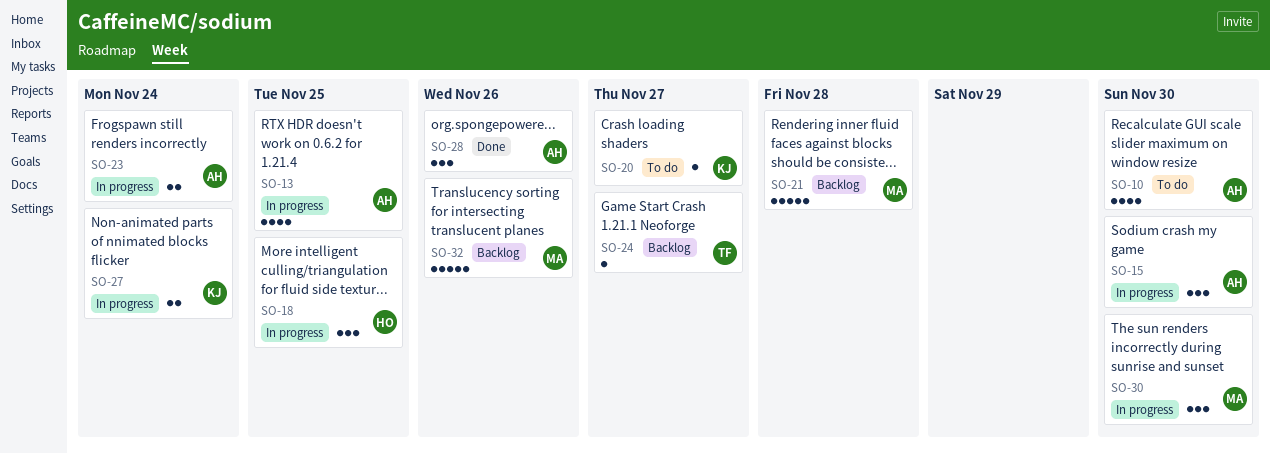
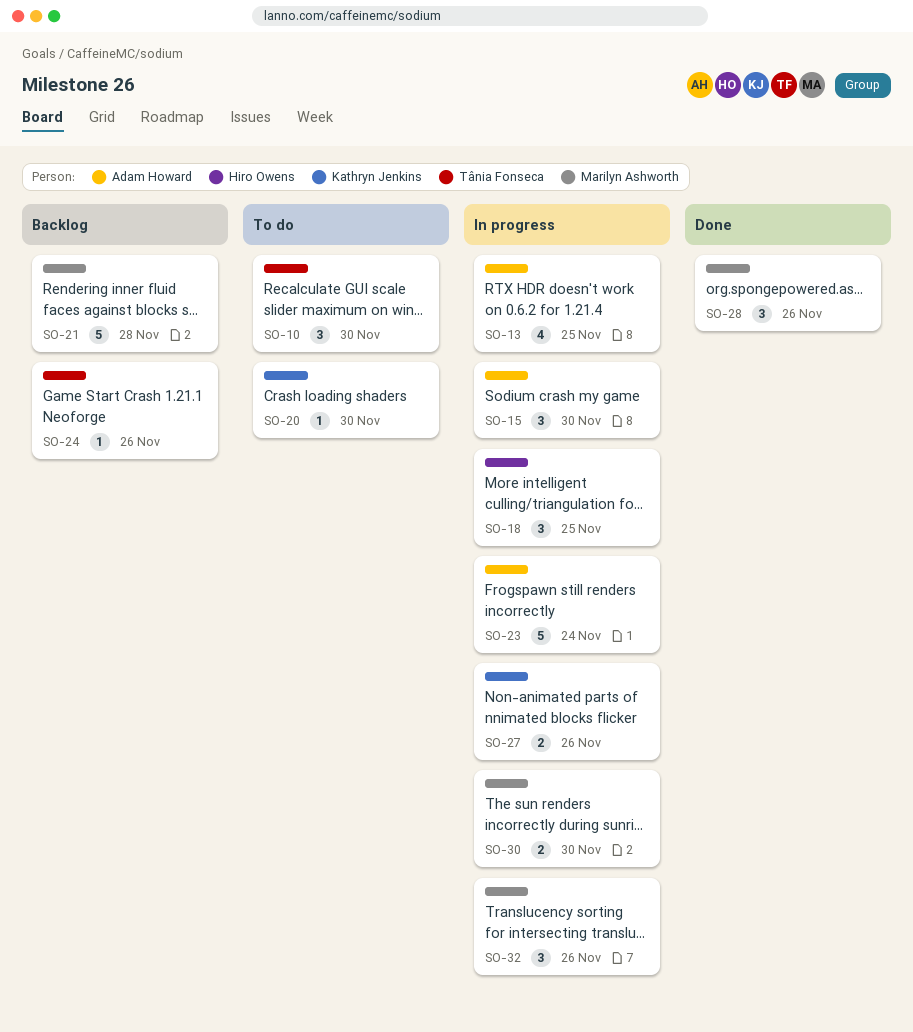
SO-10, owner: Adam Howard -> Tânia Fonseca
SO-10, estimate: 4 -> 3
SO-20, due: Nov 27 -> Nov 30
SO-23, estimate: 2 -> 5
SO-24, due: Nov 27 -> Nov 26
SO-27, due: Nov 24 -> Nov 26
SO-28, owner: Adam Howard -> Marilyn Ashworth
SO-30, estimate: 3 -> 2
SO-32, status: Backlog -> In progress
SO-32, estimate: 5 -> 3

